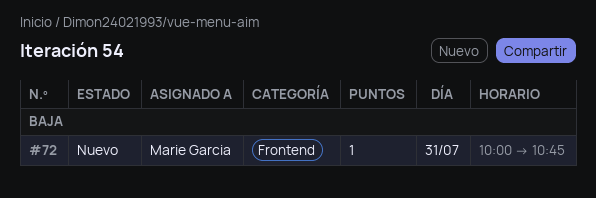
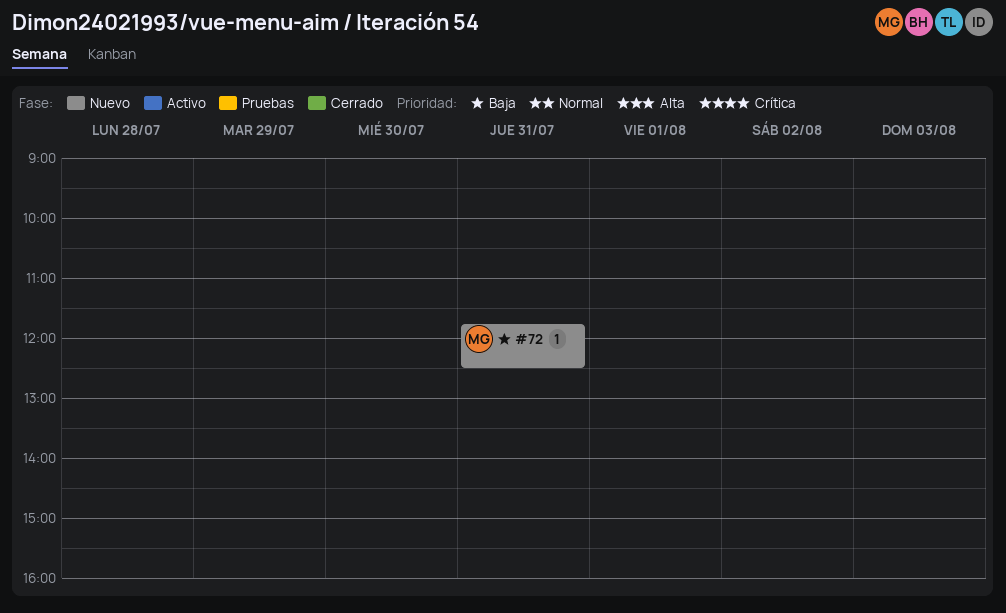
#72, begins: 10:00 -> 11:45
#72, ends: 10:45 -> 12:30

